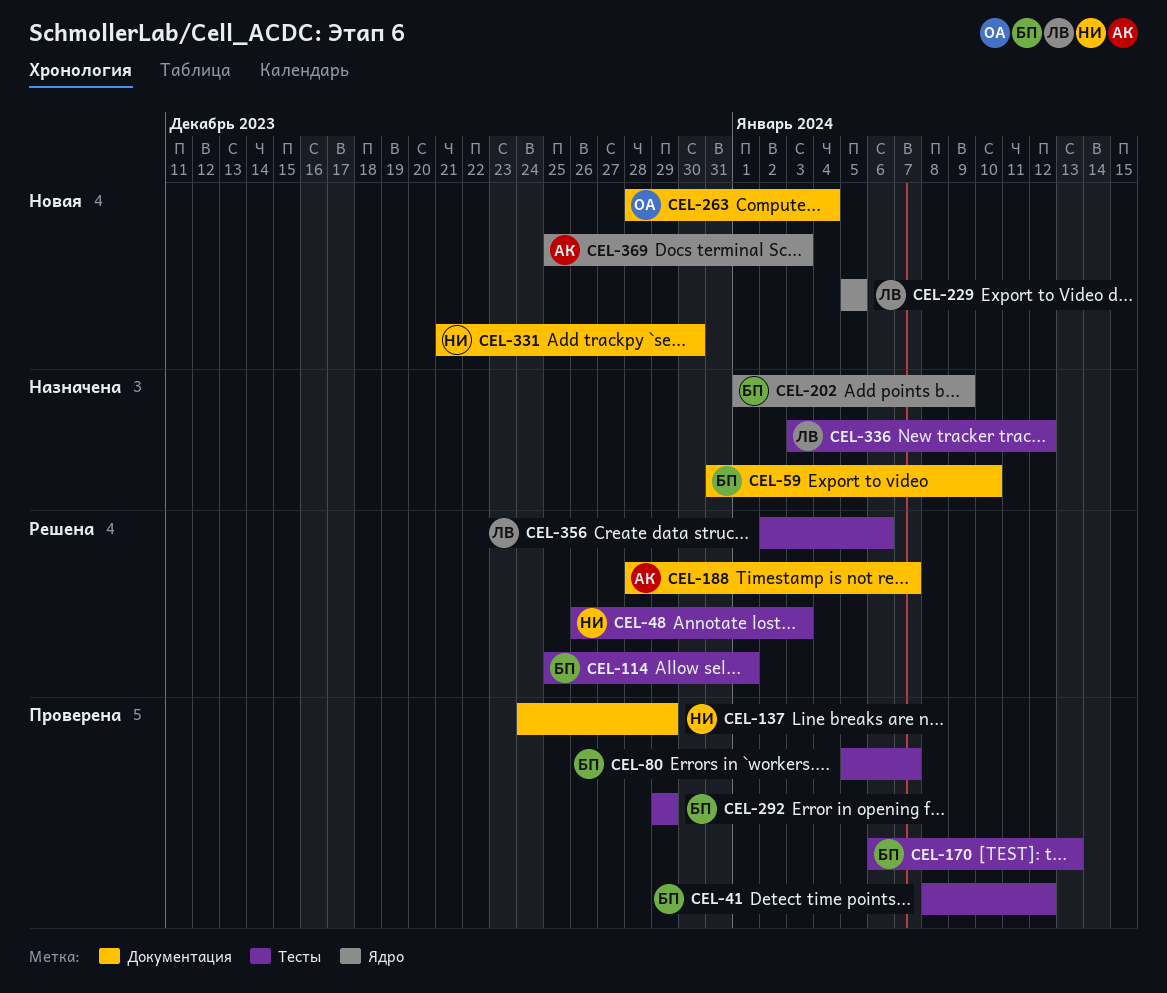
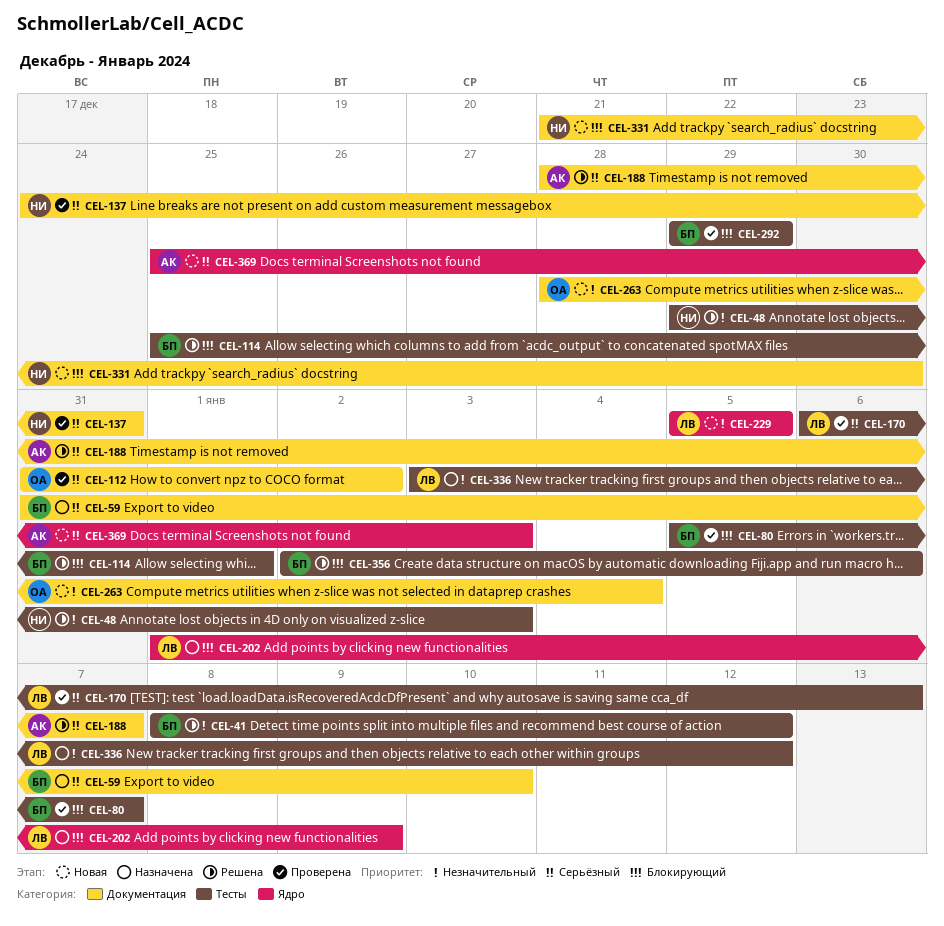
CEL-41, status: Проверена -> Решена
CEL-48, start: Dec 26 -> Dec 29
CEL-112: none -> present
CEL-137, due: Dec 29 -> Dec 31
CEL-170, owner: БП -> ЛВ
CEL-202, owner: БП -> ЛВ
CEL-356, owner: ЛВ -> БП

